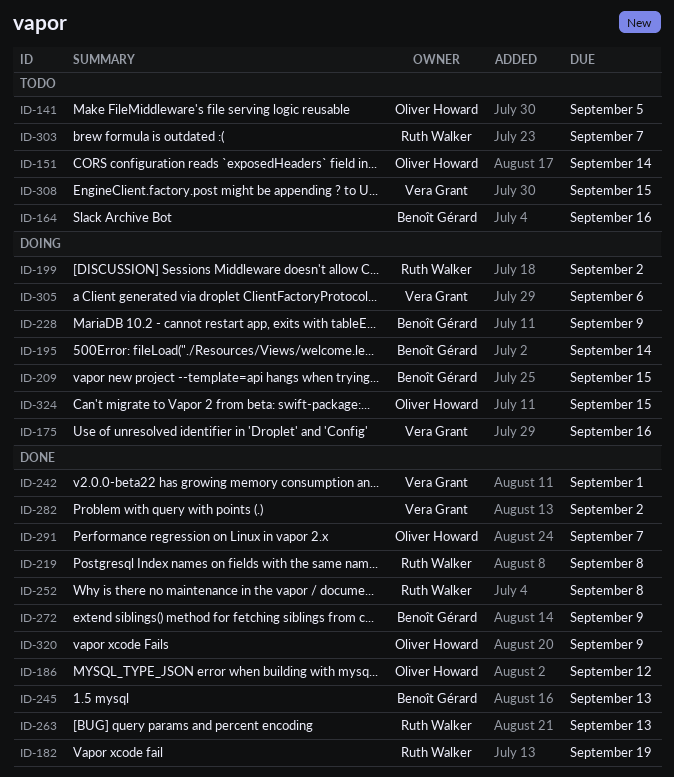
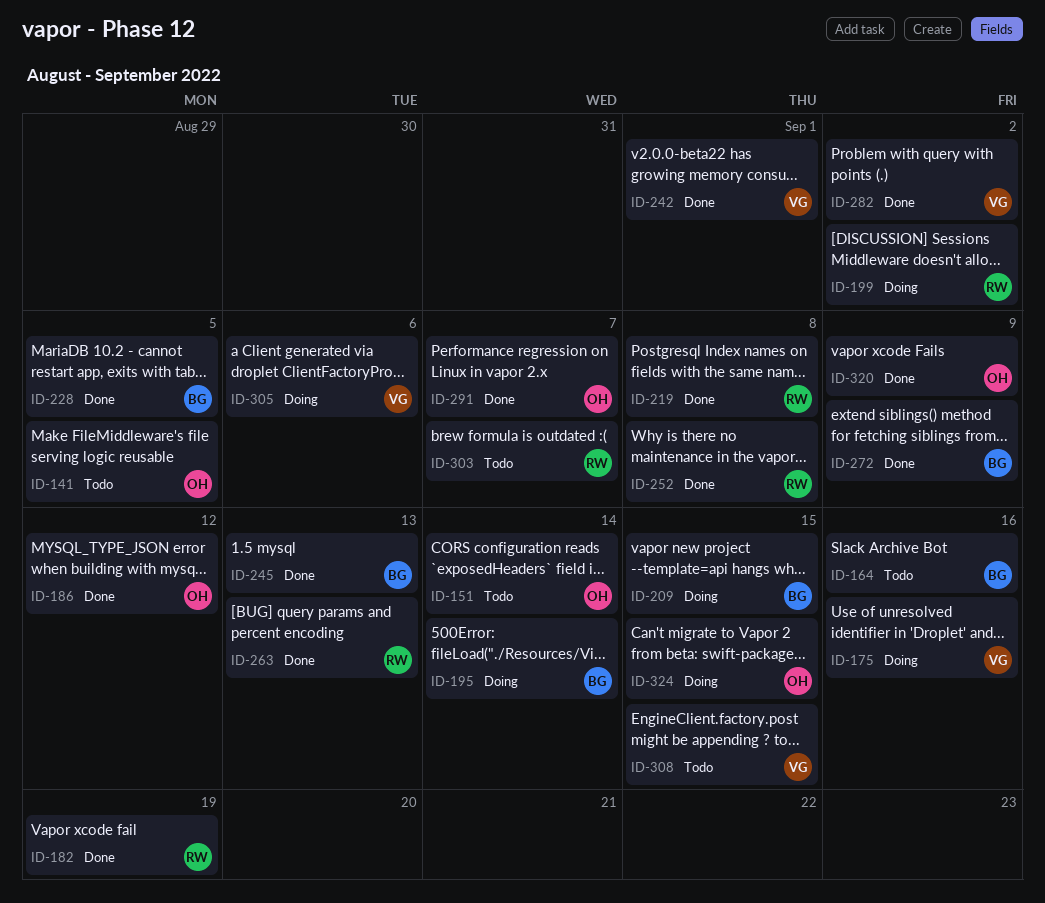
ID-228, status: Doing -> Done
ID-228, due: Sep 9 -> Sep 5

